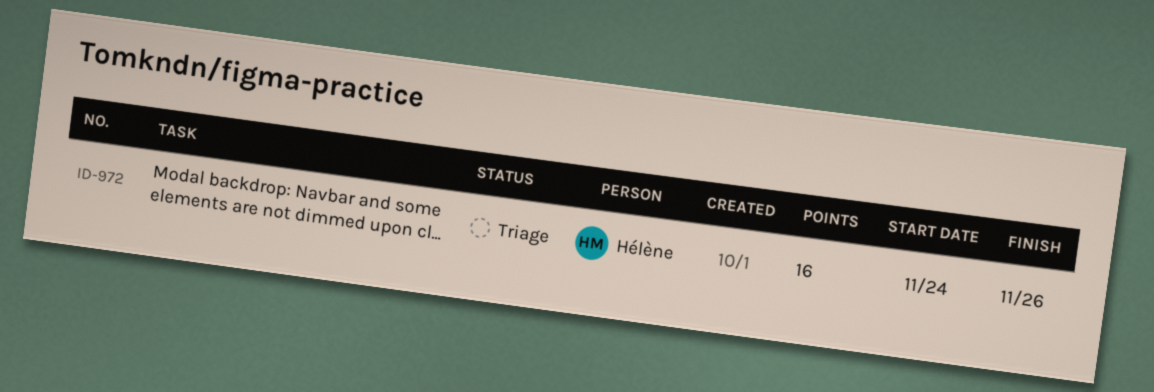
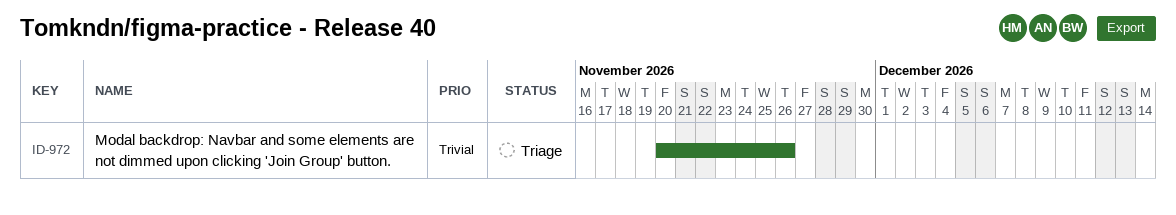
ID-972, start: Nov 24 -> Nov 20

